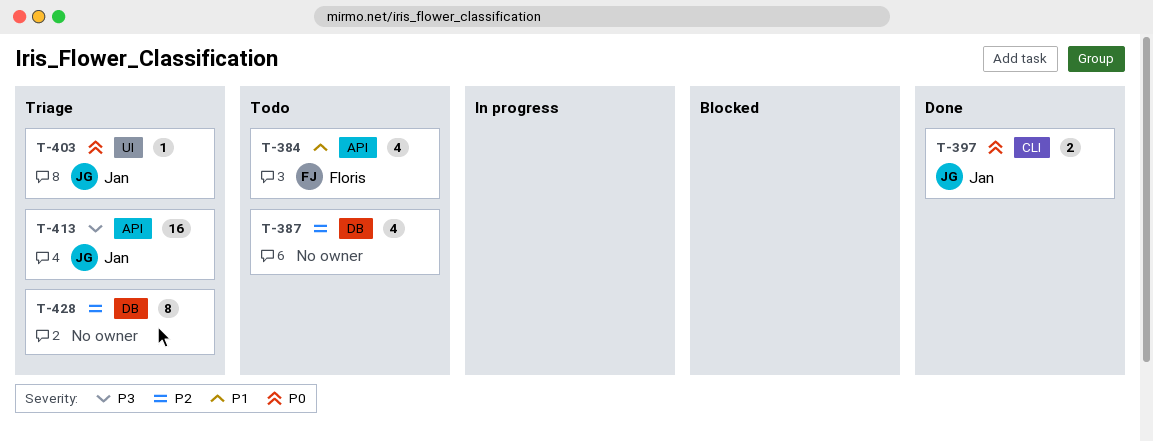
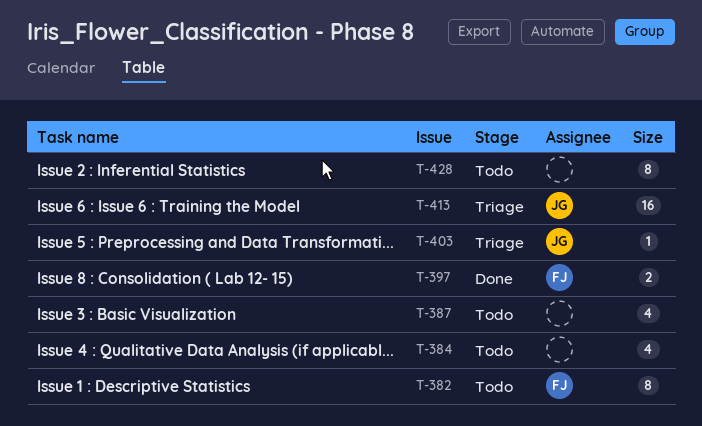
T-382: none -> present
T-384, owner: Floris -> none
T-397, owner: Jan -> Floris
T-428, status: Triage -> Todo

